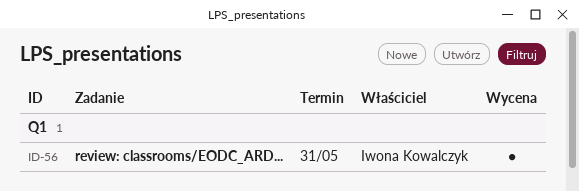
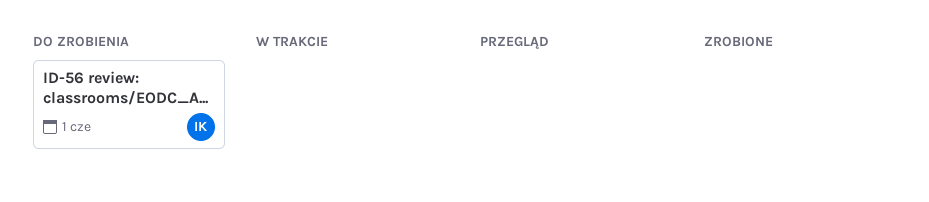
ID-56, due: May 31 -> Jun 1

